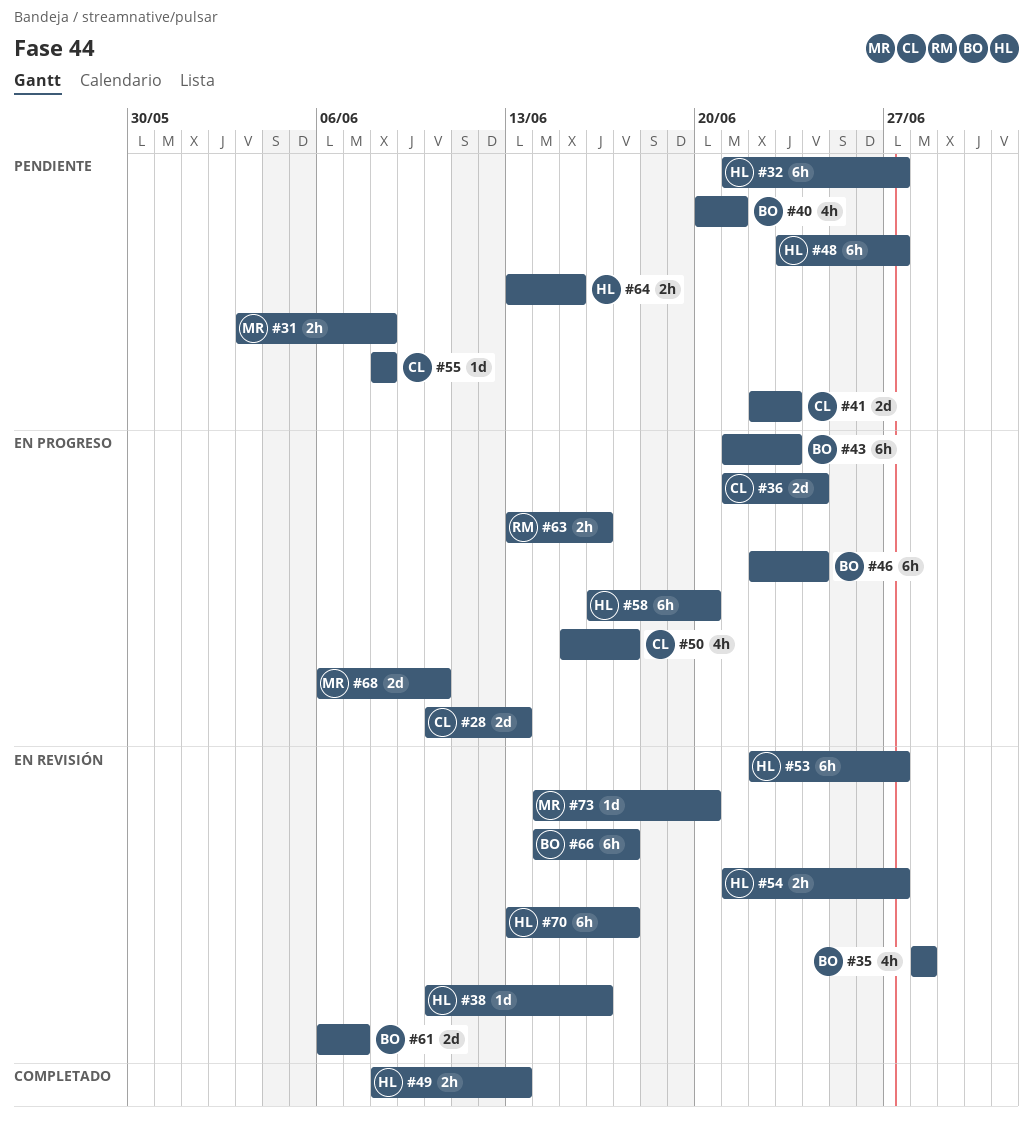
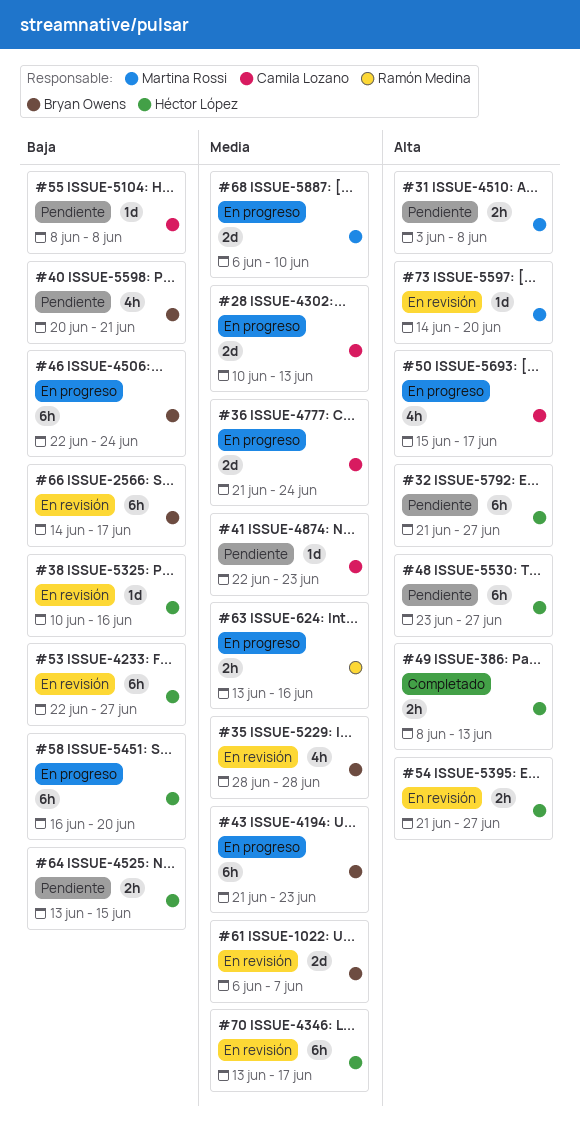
#41, estimate: 2d -> 1d

